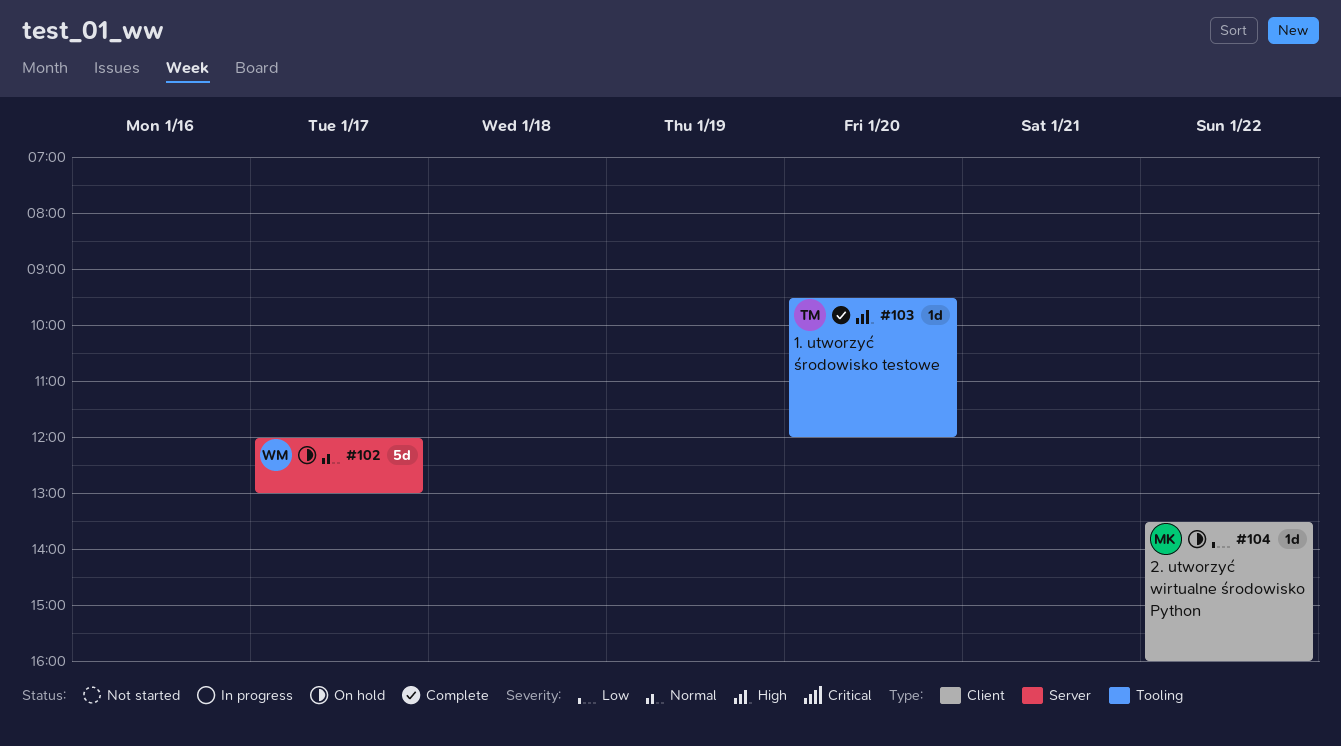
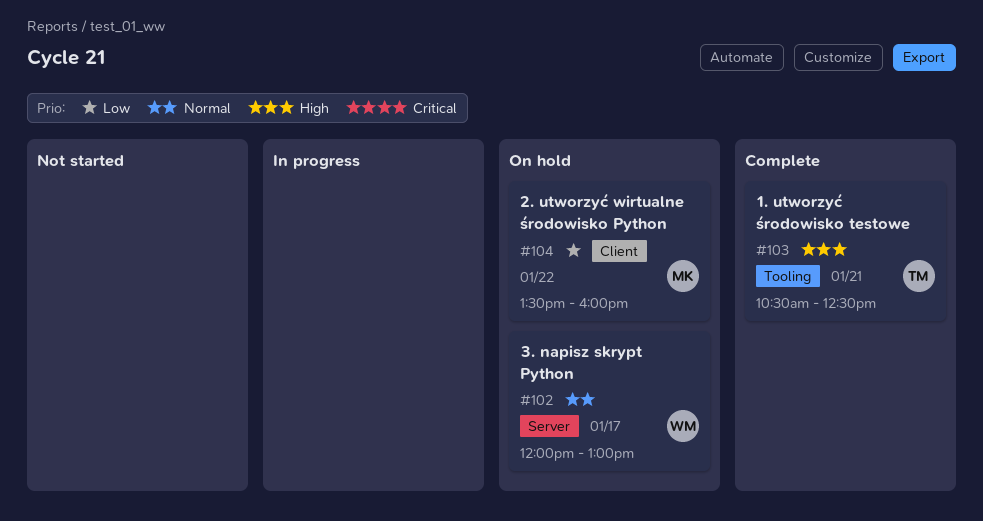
#103, day: Jan 20 -> Jan 21
#103, begins: 09:30 -> 10:30
#103, ends: 12:00 -> 12:30

